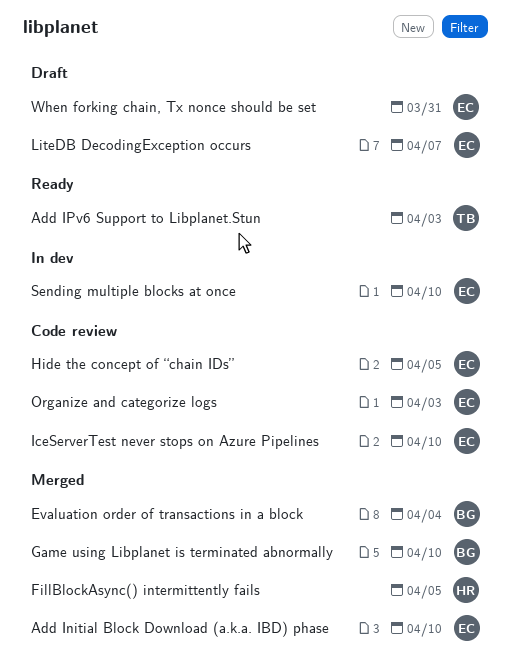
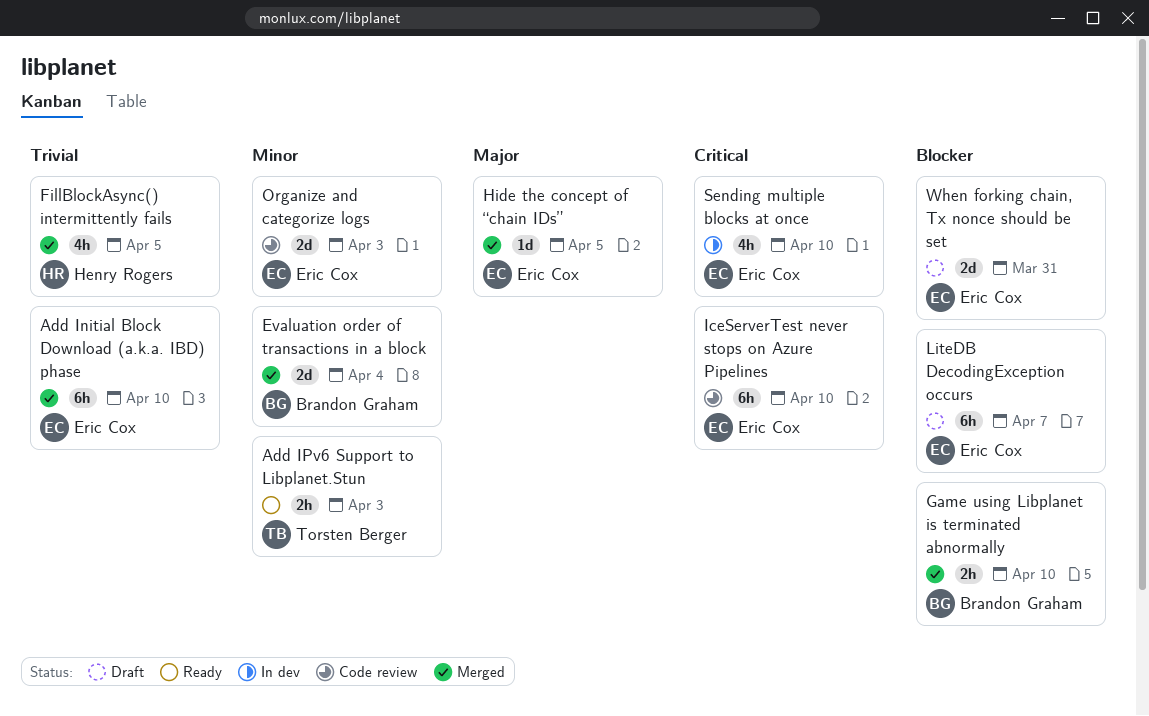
Hide the concept of “chain IDs”, status: Code review -> Merged

